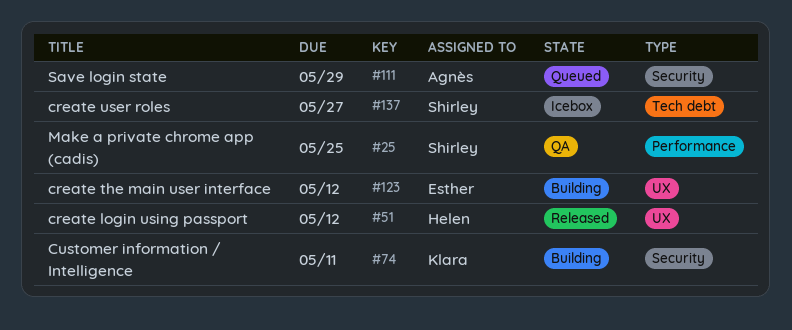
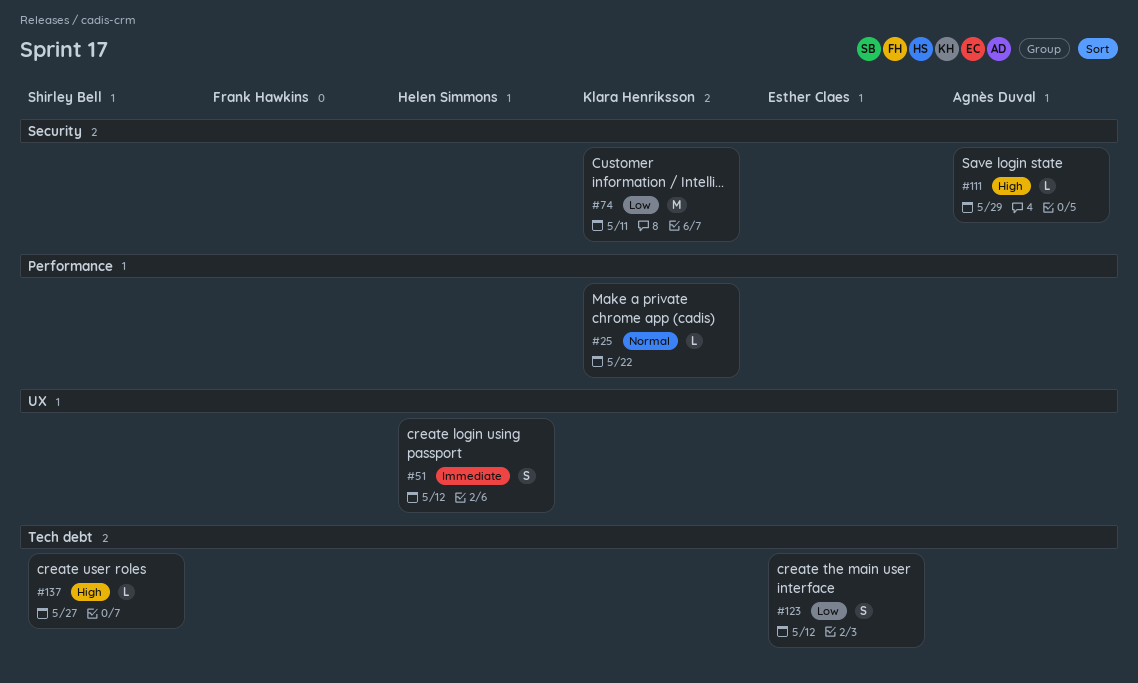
#25, owner: Shirley Bell -> Klara Henriksson
#25, due: May 25 -> May 22
#123, label: UX -> Tech debt

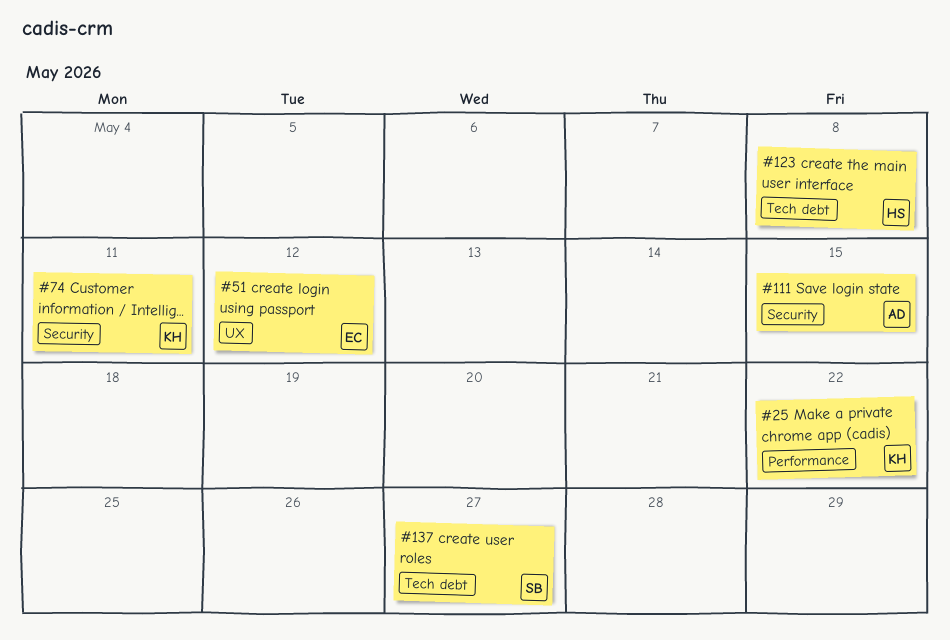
#51, owner: Helen Simmons -> Esther Claes
#111, due: May 29 -> May 15
#123, owner: Esther Claes -> Helen Simmons
#123, due: May 12 -> May 8

